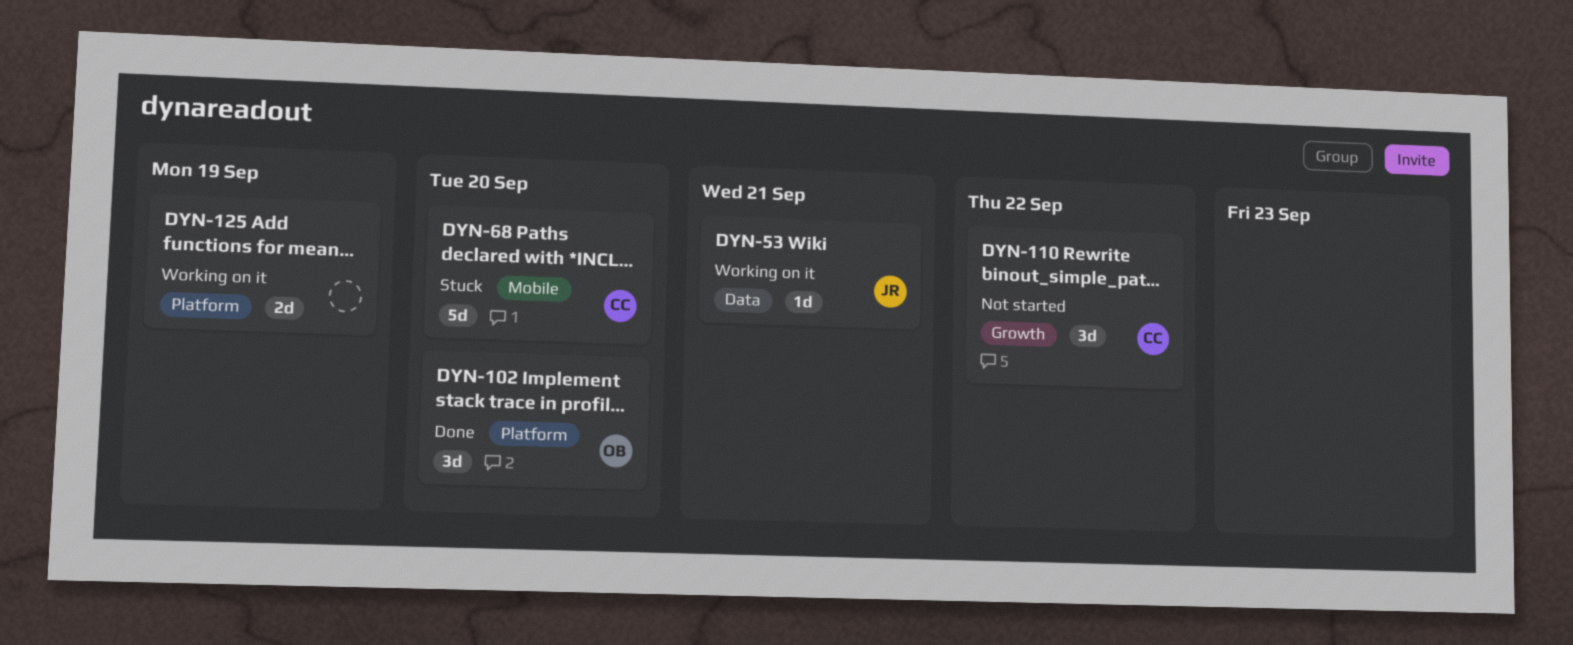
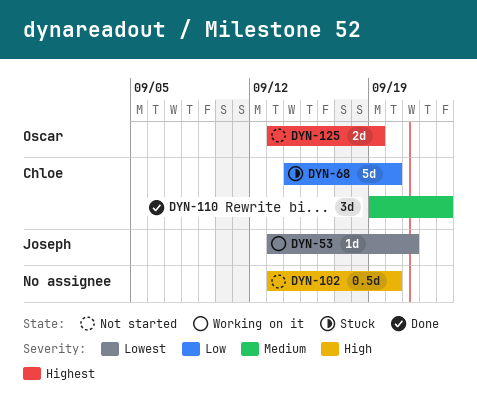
DYN-102, status: Done -> Not started
DYN-102, owner: Oscar -> none
DYN-102, estimate: 3d -> 0.5d
DYN-110, status: Not started -> Done
DYN-110, due: Sep 22 -> Sep 23
DYN-125, status: Working on it -> Not started
DYN-125, owner: none -> Oscar

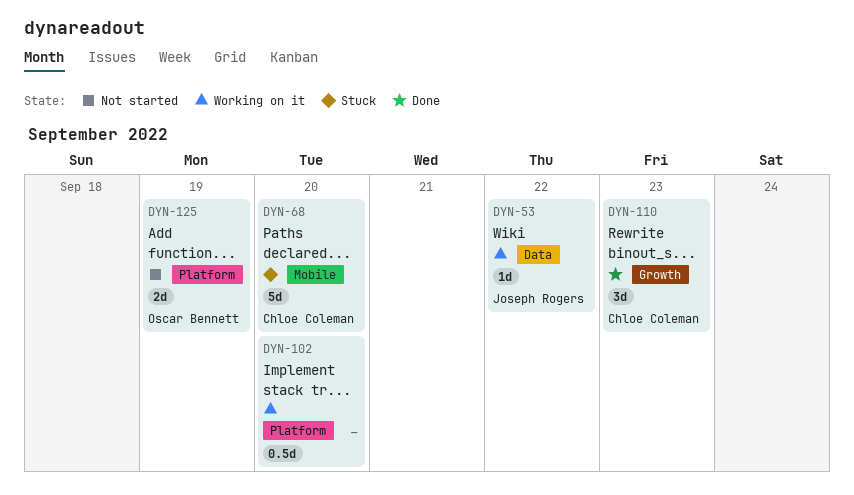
DYN-53, due: Sep 21 -> Sep 22
DYN-102, status: Not started -> Working on it

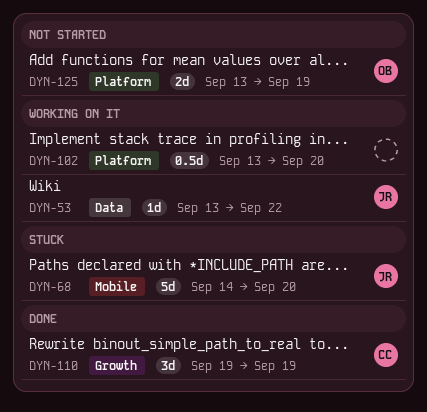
DYN-68, owner: Chloe Coleman -> Joseph Rogers
DYN-110, due: Sep 23 -> Sep 19

